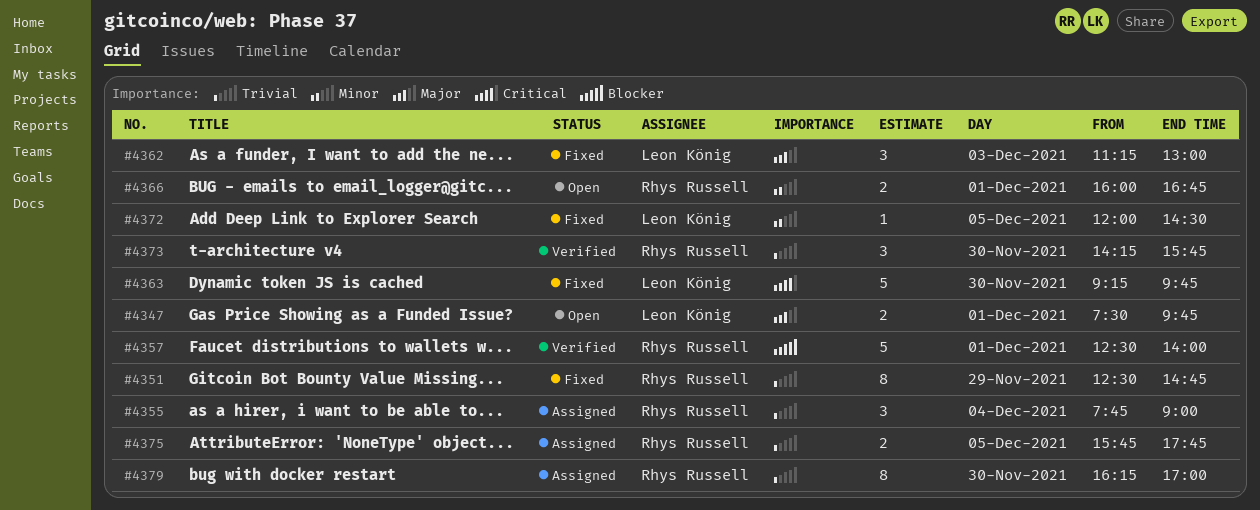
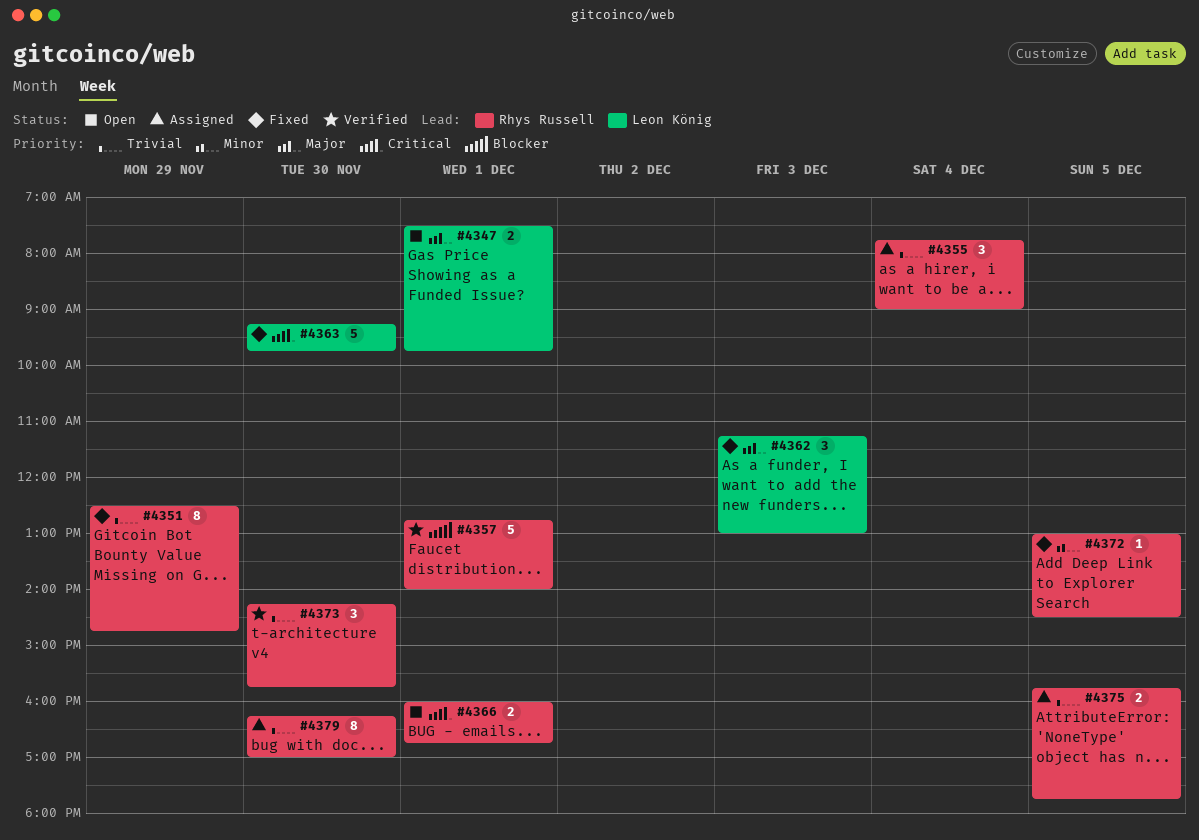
#4357, begins: 12:30 -> 12:45
#4366, priority: Minor -> Critical
#4372, owner: Leon König -> Rhys Russell
#4372, begins: 12:00 -> 13:00

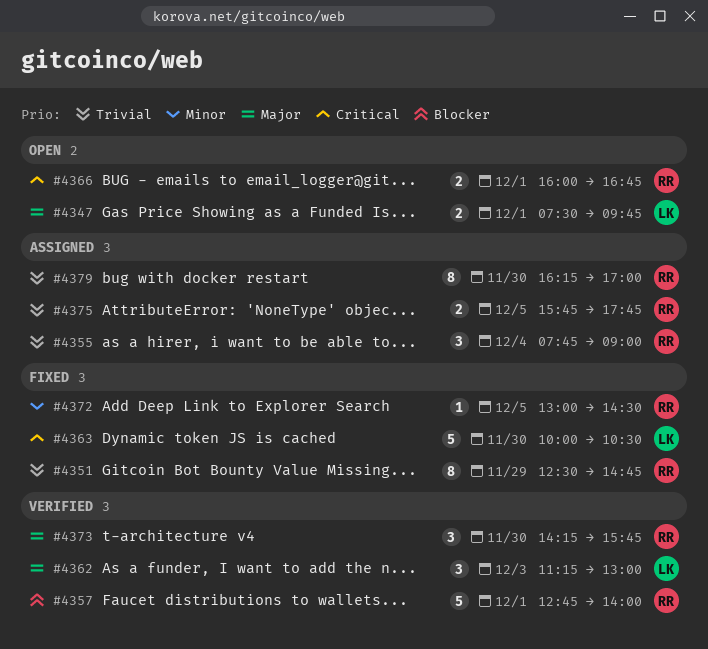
#4362, status: Fixed -> Verified
#4363, begins: 09:15 -> 10:00
#4363, ends: 09:45 -> 10:30
#4373, priority: Trivial -> Major

